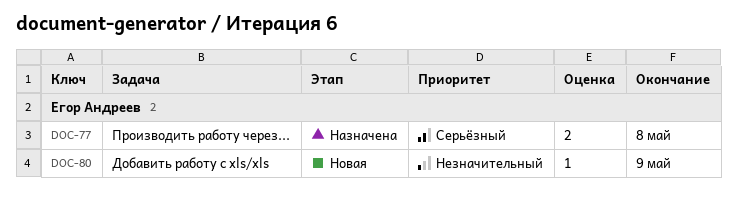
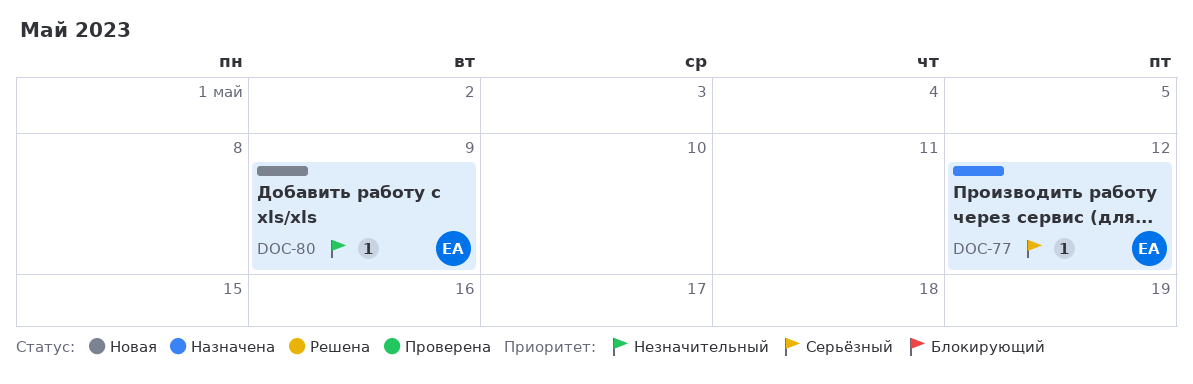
DOC-77, estimate: 2 -> 1
DOC-77, due: May 8 -> May 12

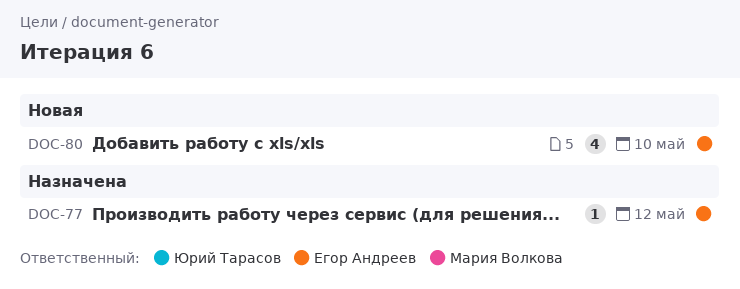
DOC-80, estimate: 1 -> 4
DOC-80, due: May 9 -> May 10

